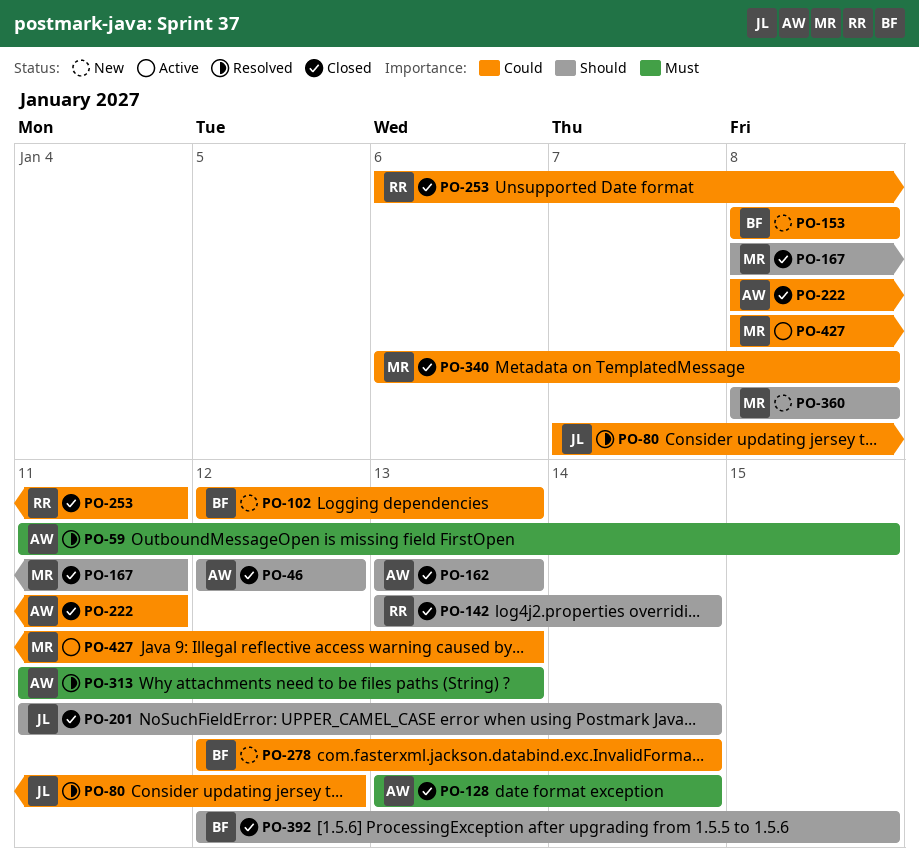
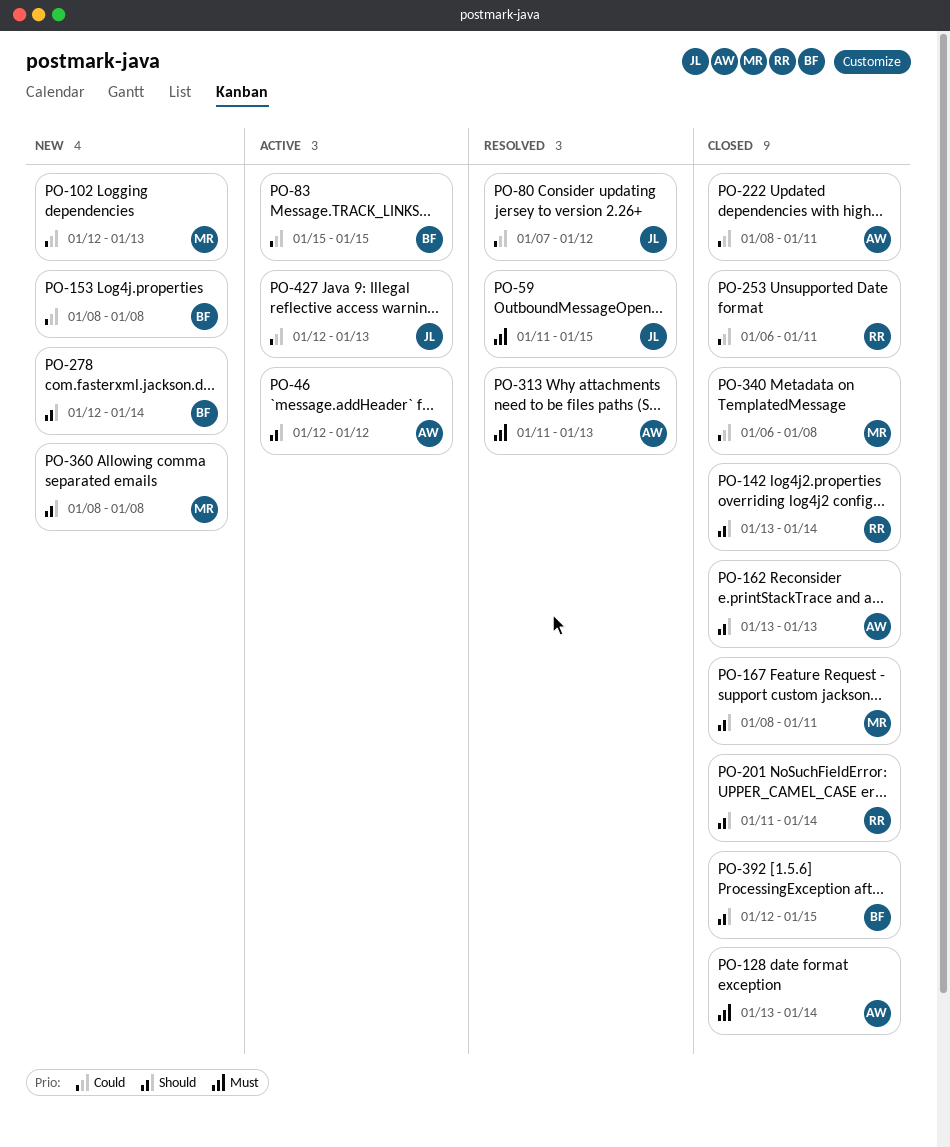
PO-46, status: Closed -> Active
PO-59, owner: AW -> JL
PO-83: none -> present
PO-102, owner: BF -> MR
PO-201, owner: JL -> RR
PO-278, priority: Could -> Should
PO-427, owner: MR -> JL
PO-427, start: Jan 8 -> Jan 12

